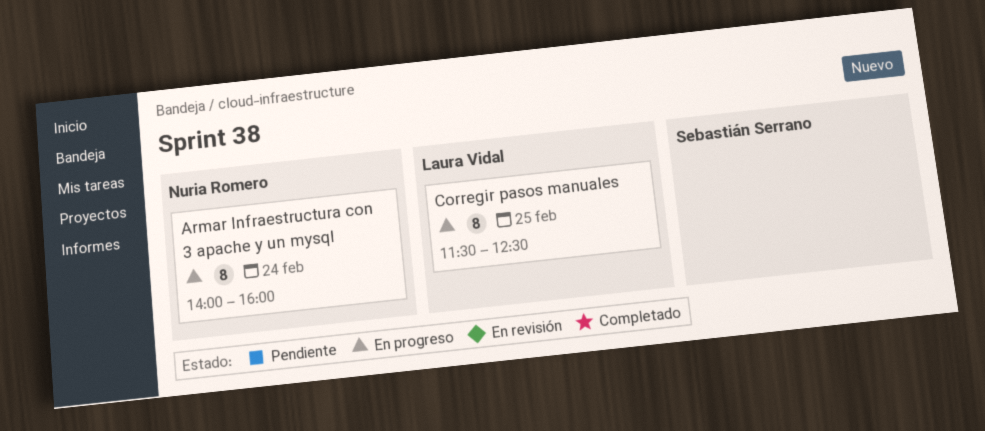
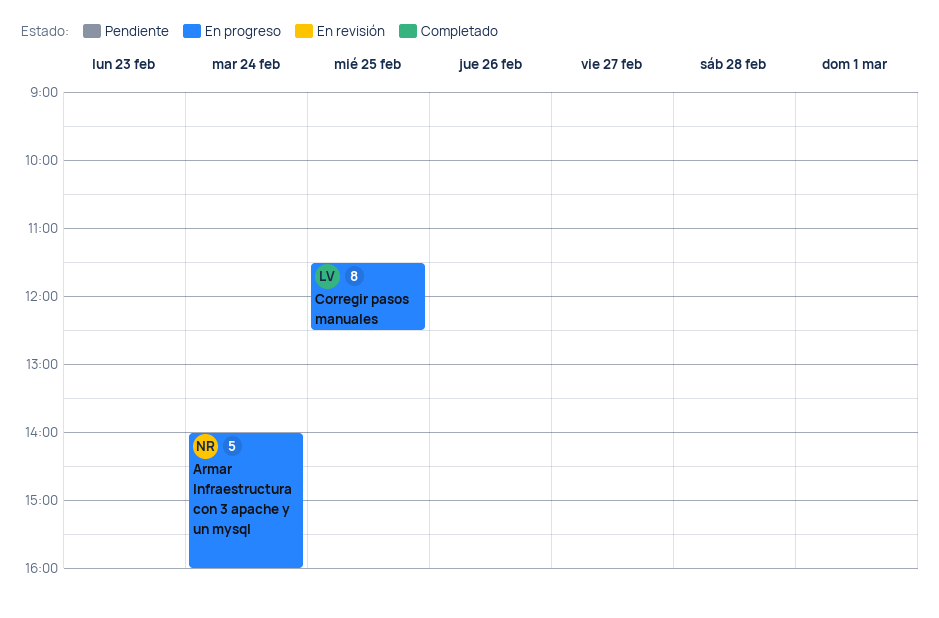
Armar Infraestructura con 3 apache y un mysql, estimate: 8 -> 5

